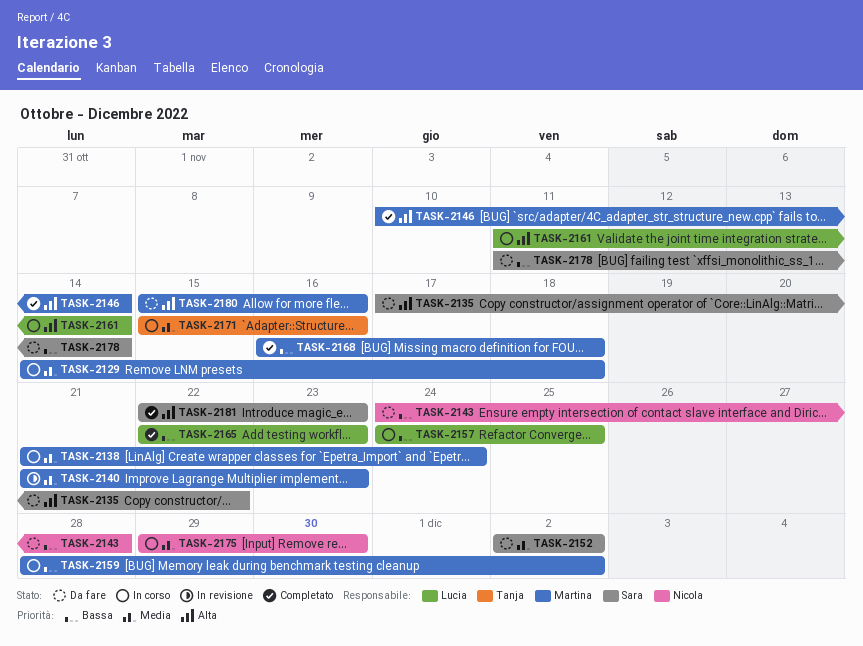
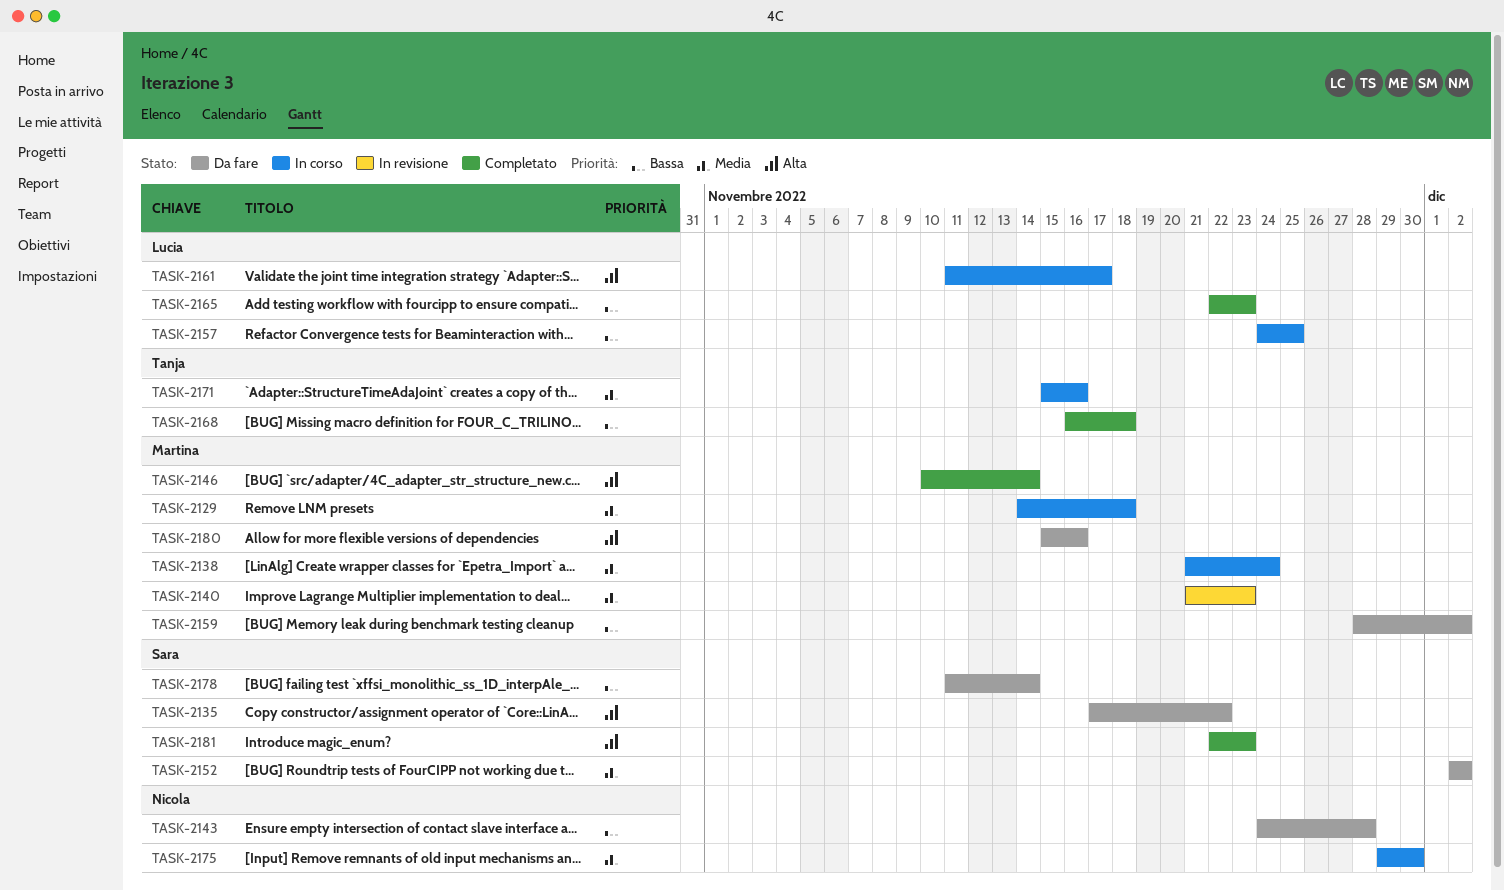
TASK-2159, status: In corso -> Da fare
TASK-2161, due: Nov 14 -> Nov 17
TASK-2168, owner: Martina -> Tanja

